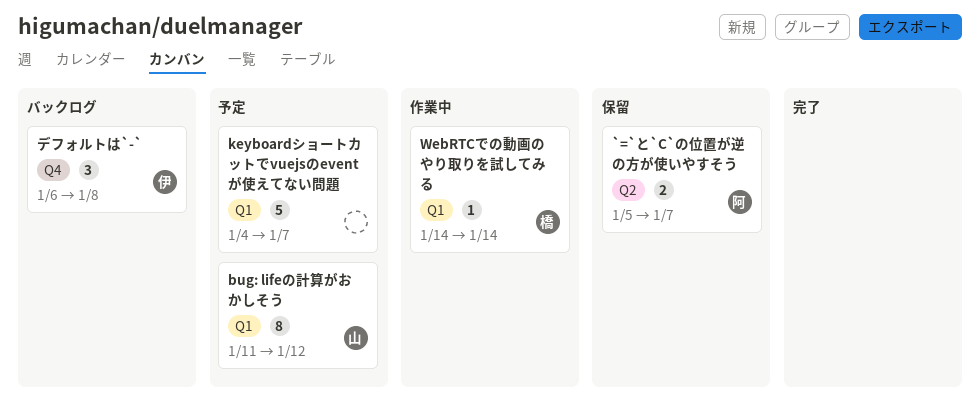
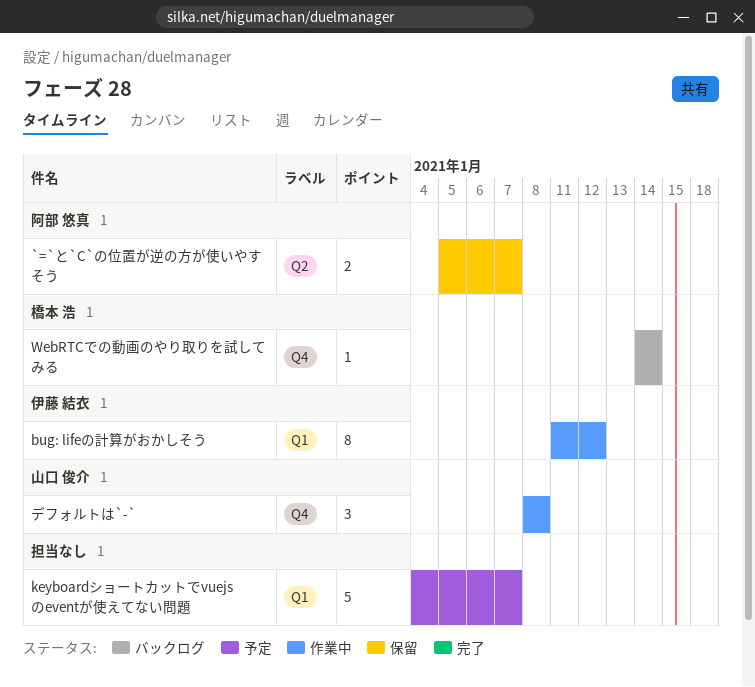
bug: lifeの計算がおかしそう, status: 予定 -> 作業中
bug: lifeの計算がおかしそう, owner: 山口 俊介 -> 伊藤 結衣
WebRTCでの動画のやり取りを試してみる, status: 作業中 -> バックログ
WebRTCでの動画のやり取りを試してみる, label: Q1 -> Q4
デフォルトは`-`, status: バックログ -> 作業中
デフォルトは`-`, owner: 伊藤 結衣 -> 山口 俊介
デフォルトは`-`, start: Jan 6 -> Jan 8

